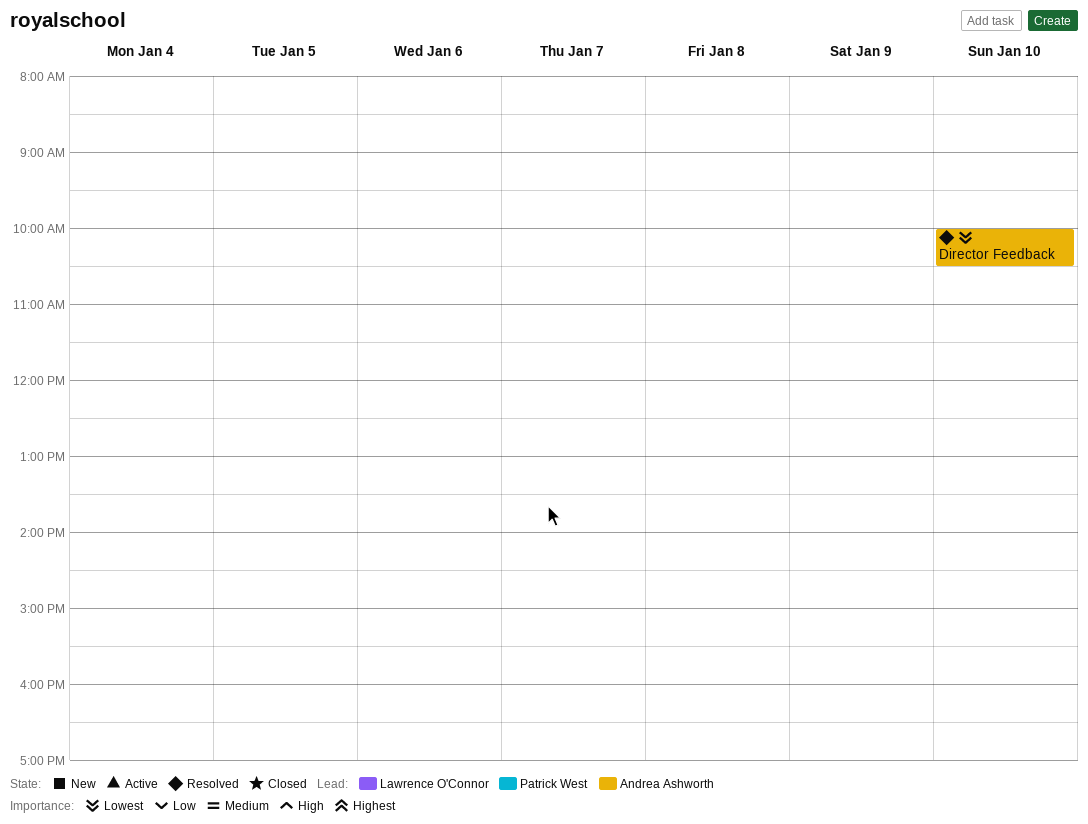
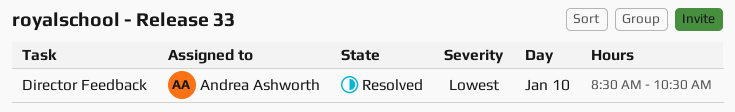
Director Feedback, begins: 10:00 -> 08:30

